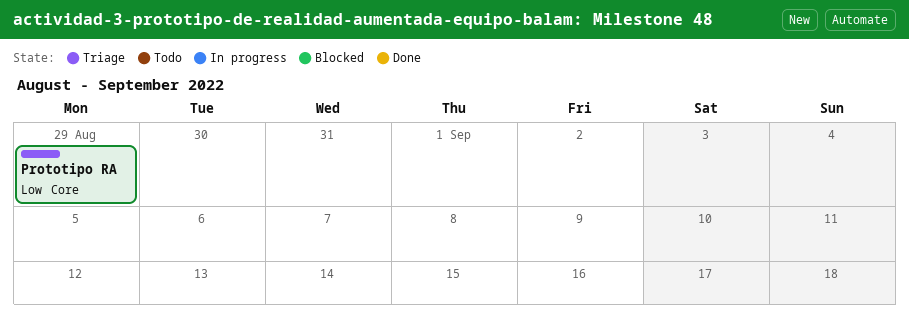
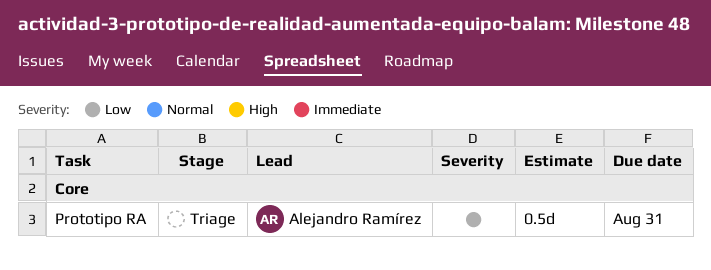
Prototipo RA, due: Aug 29 -> Aug 31

